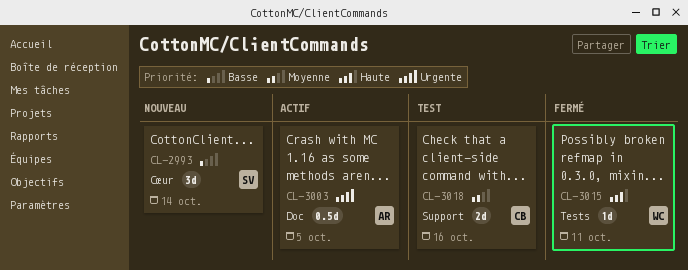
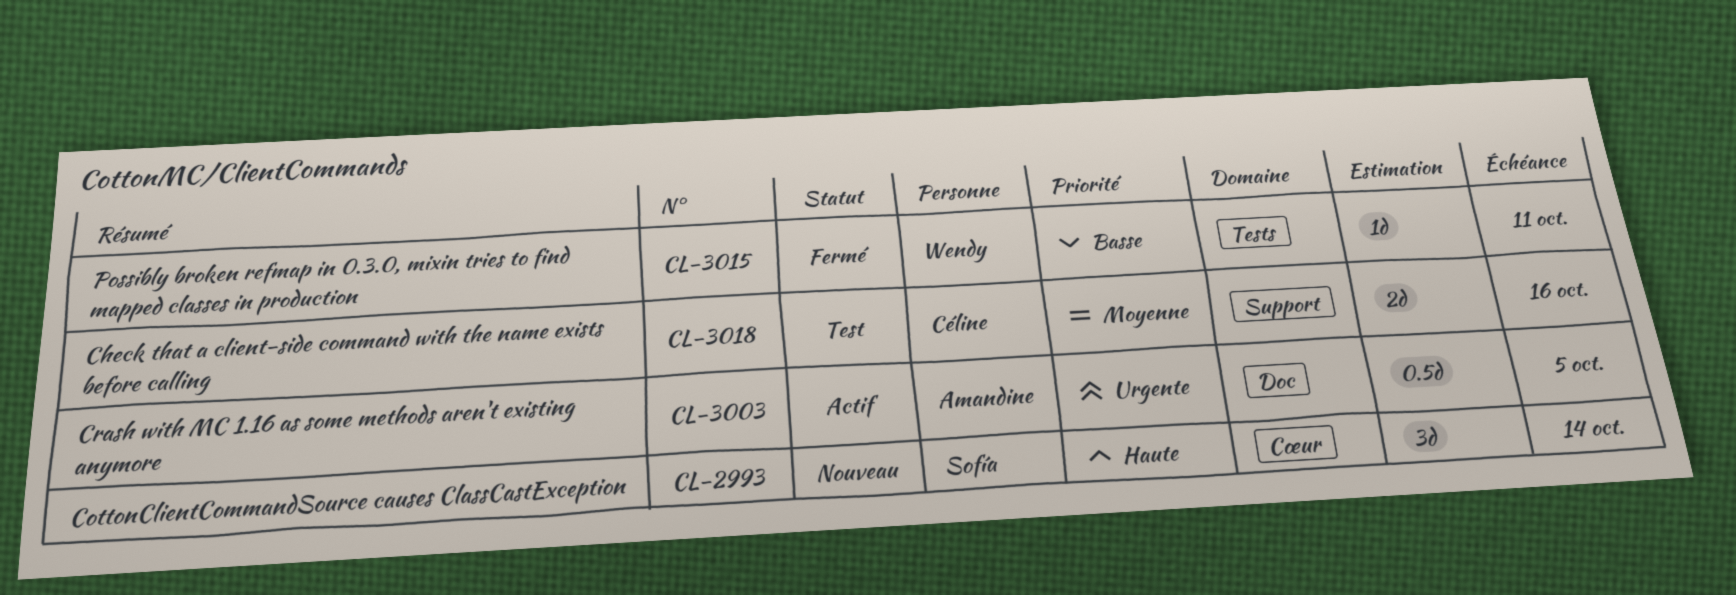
CL-2993, priority: Basse -> Haute
CL-3015, priority: Haute -> Basse

